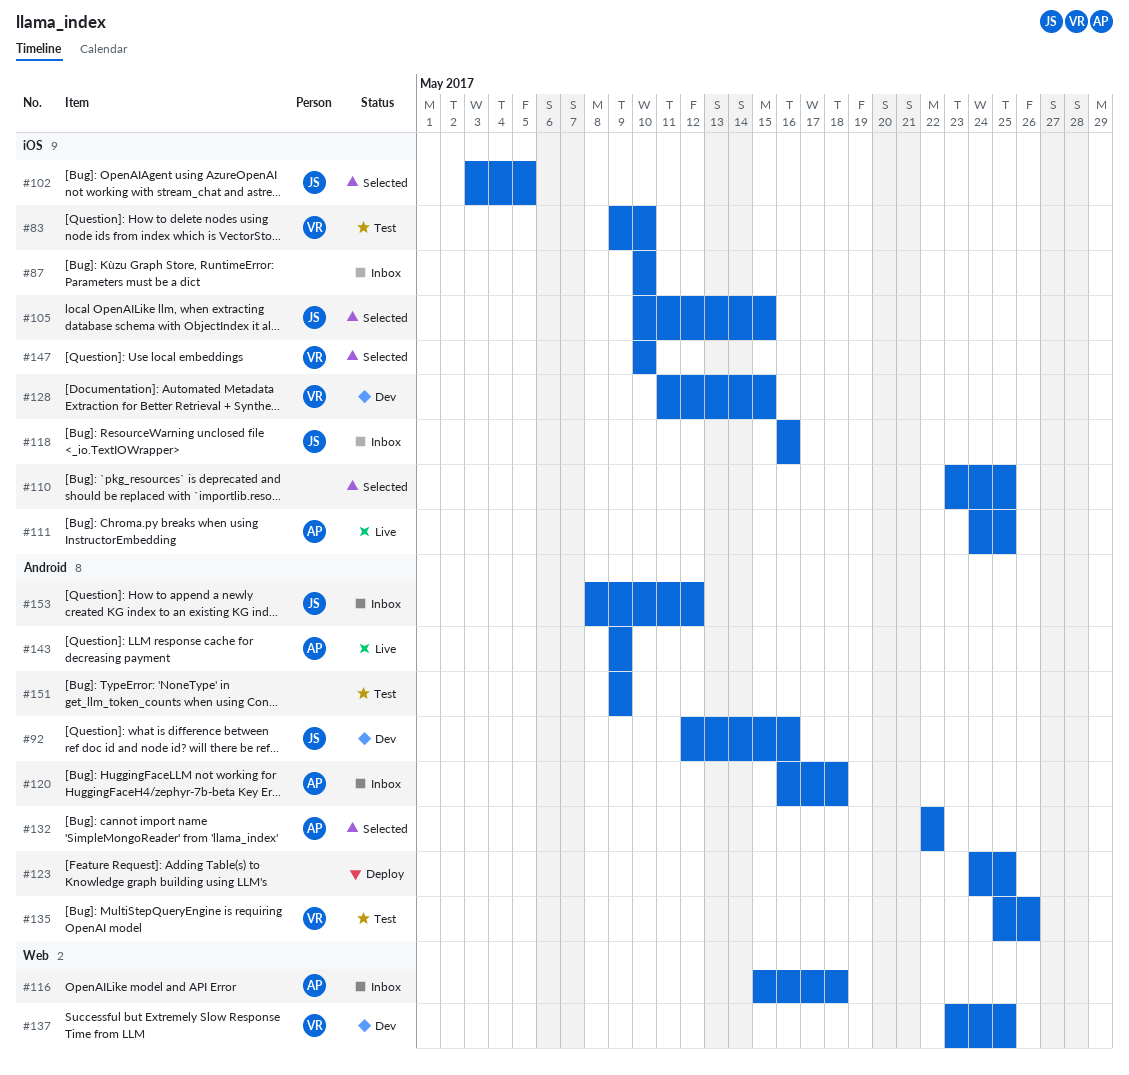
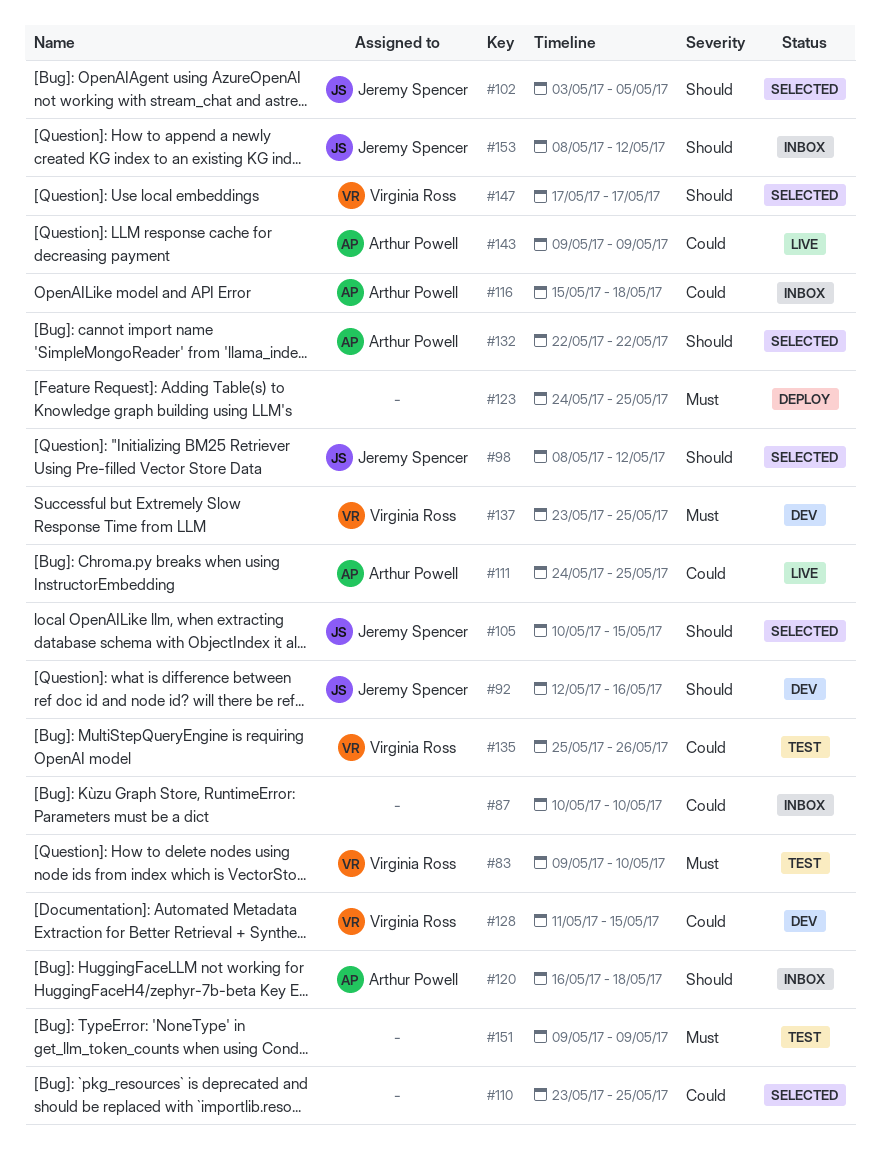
#98: none -> present
#118: present -> none
#147, start: May 10 -> May 17
#147, due: May 10 -> May 17

